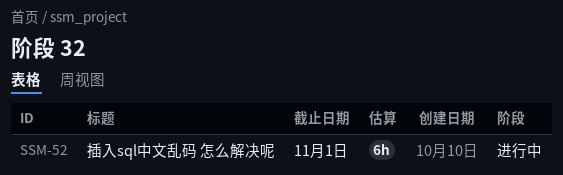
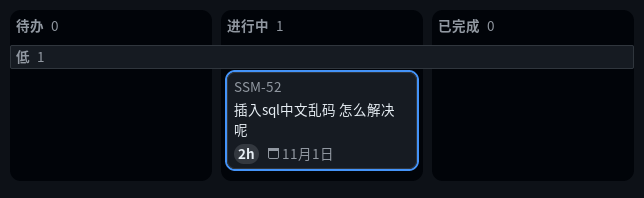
SSM-52, estimate: 6h -> 2h

